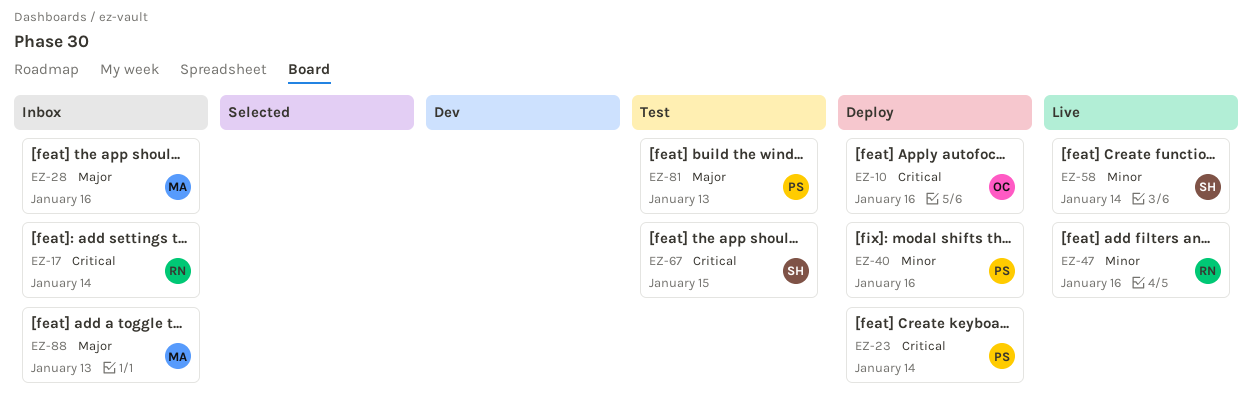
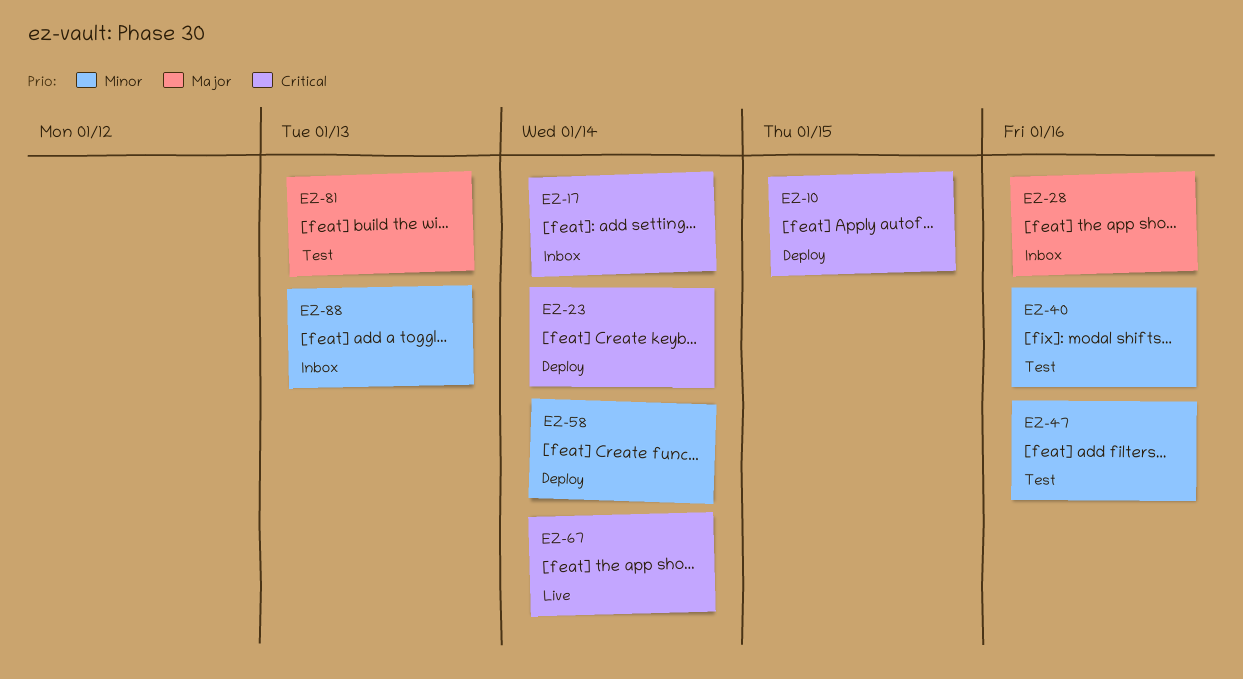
EZ-10, due: Jan 16 -> Jan 15
EZ-40, status: Deploy -> Test
EZ-47, status: Live -> Test
EZ-58, status: Live -> Deploy
EZ-67, status: Test -> Live
EZ-67, due: Jan 15 -> Jan 14
EZ-88, priority: Major -> Minor

